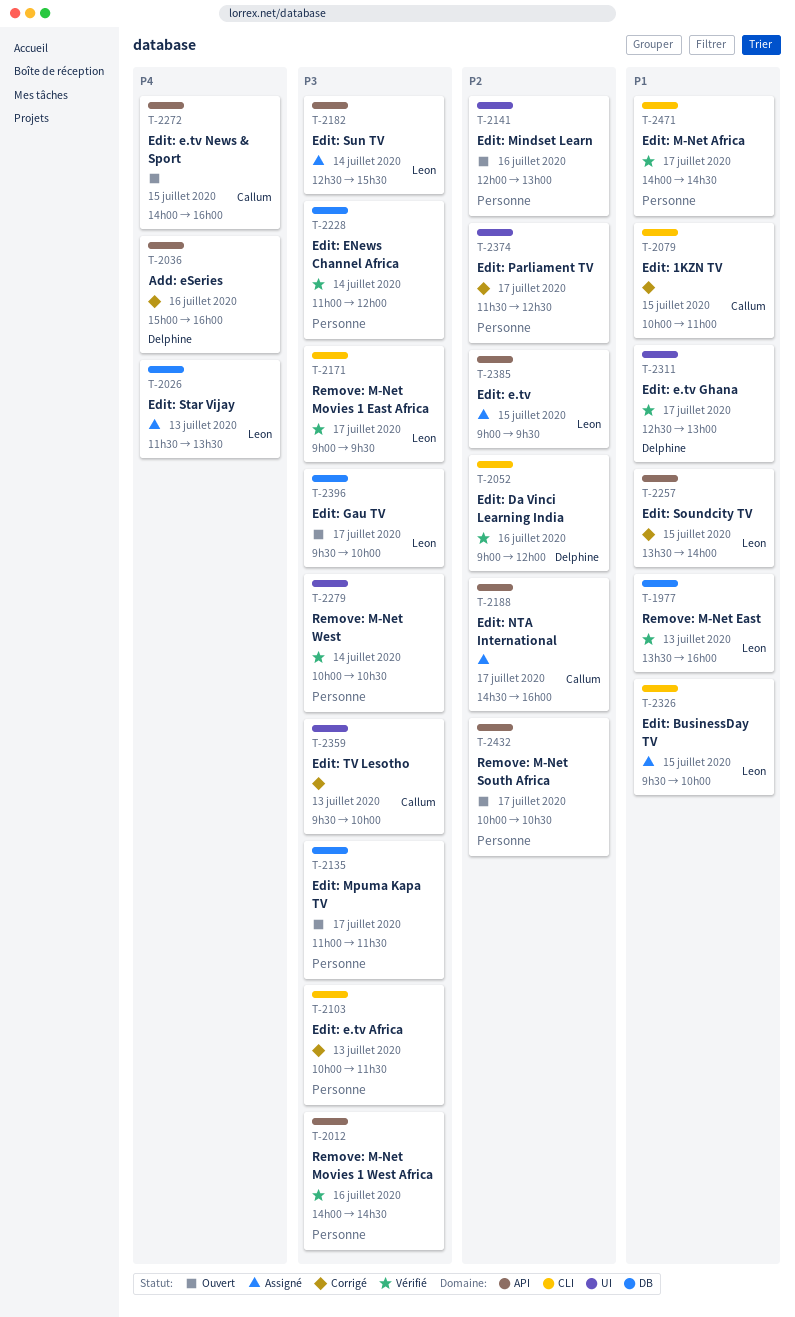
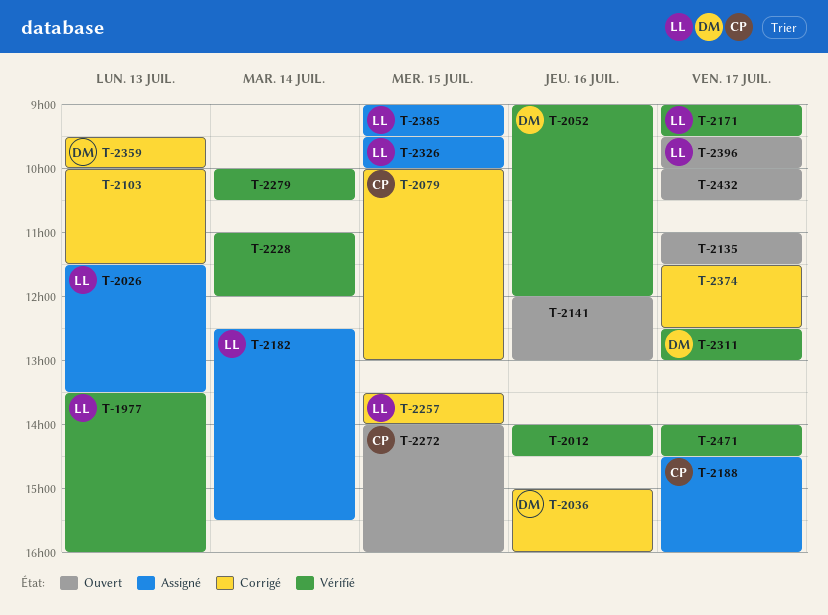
T-2079, ends: 11:00 -> 13:00
T-2359, owner: Callum -> Delphine

